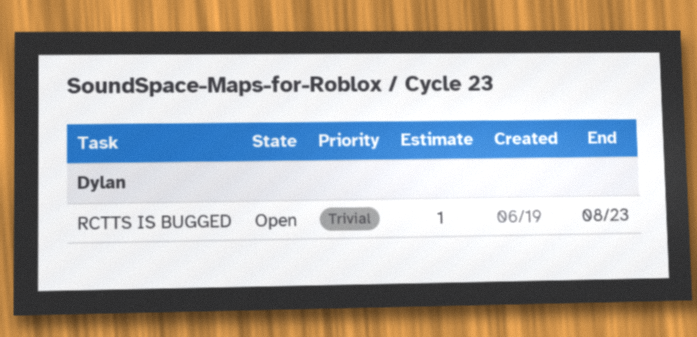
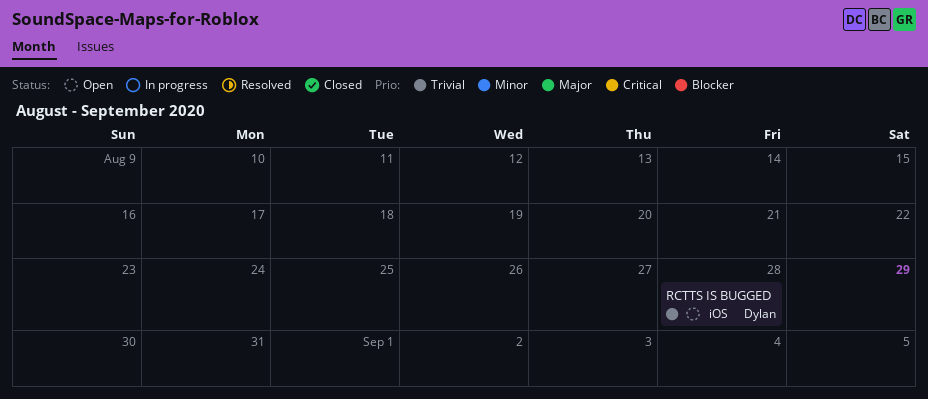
RCTTS IS BUGGED, due: Aug 23 -> Aug 28

